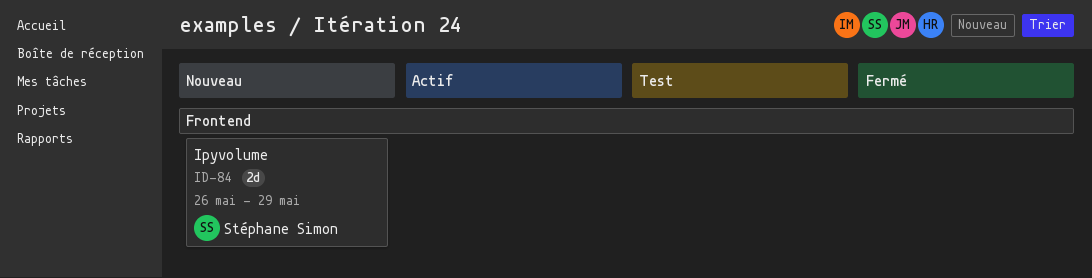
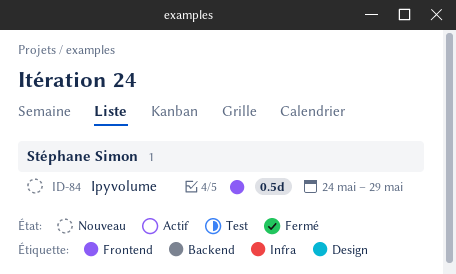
ID-84, estimate: 2d -> 0.5d
ID-84, start: May 26 -> May 24

